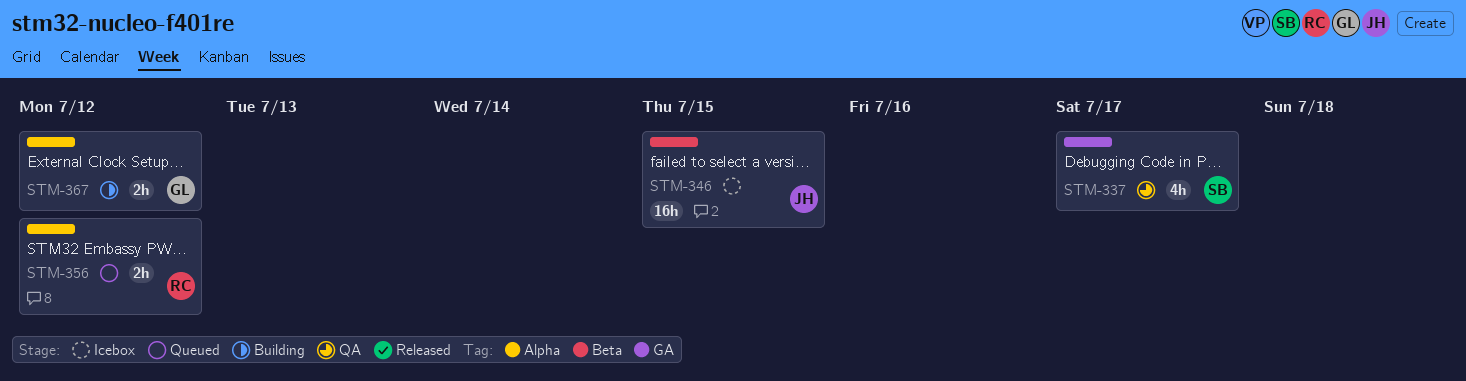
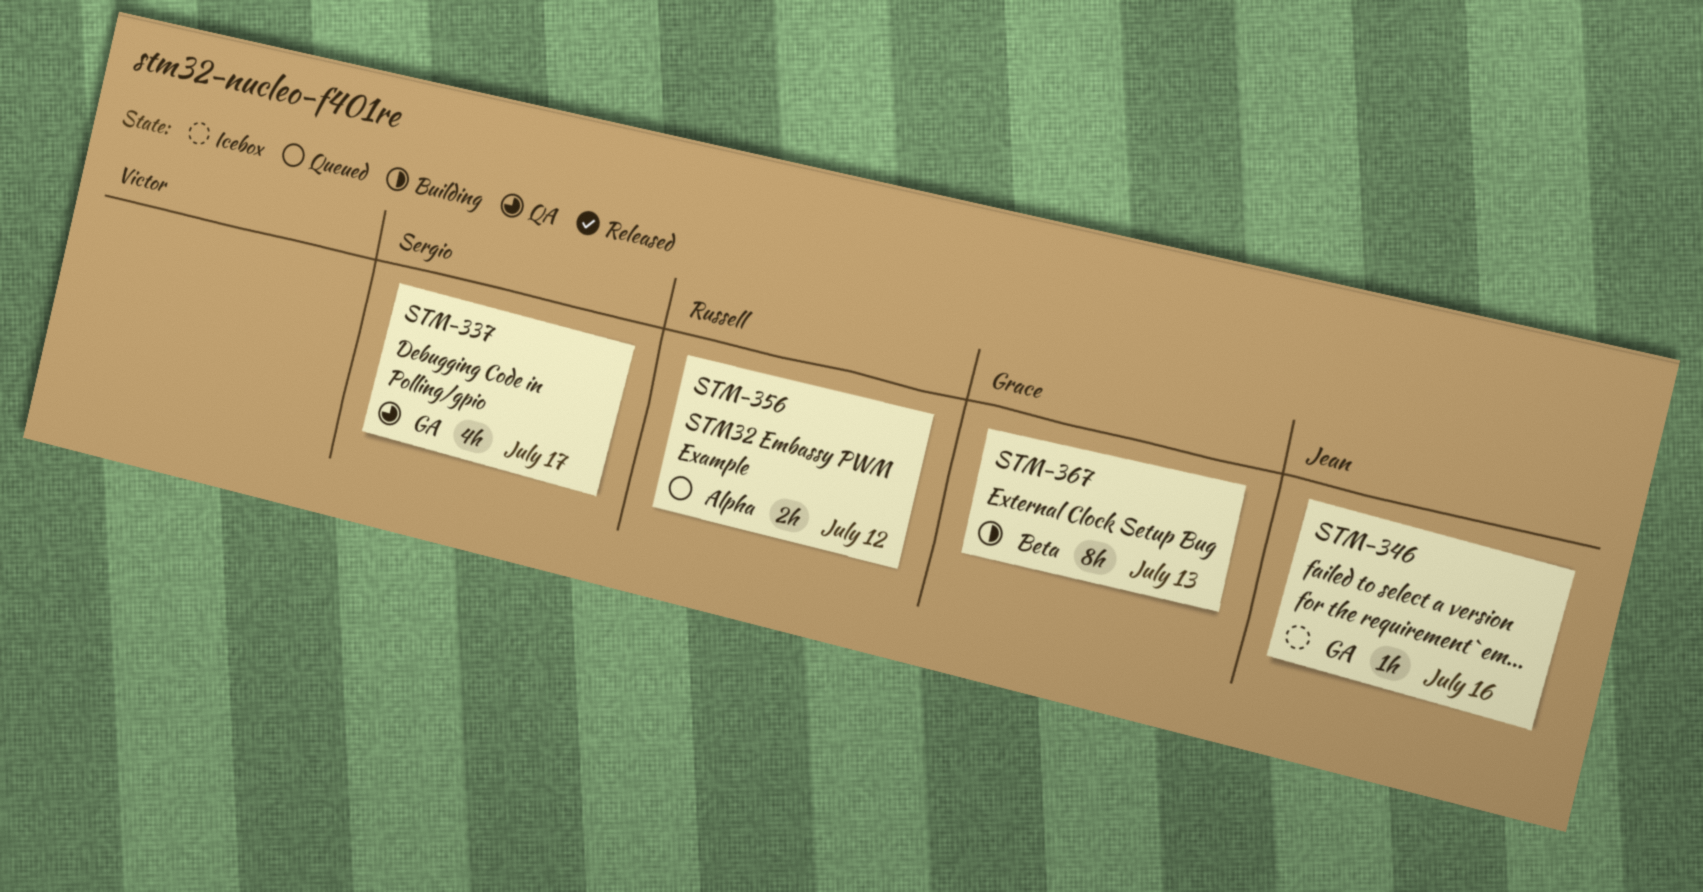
STM-346, label: Beta -> GA
STM-346, estimate: 16h -> 1h
STM-346, due: Jul 15 -> Jul 16
STM-367, label: Alpha -> Beta
STM-367, estimate: 2h -> 8h
STM-367, due: Jul 12 -> Jul 13

